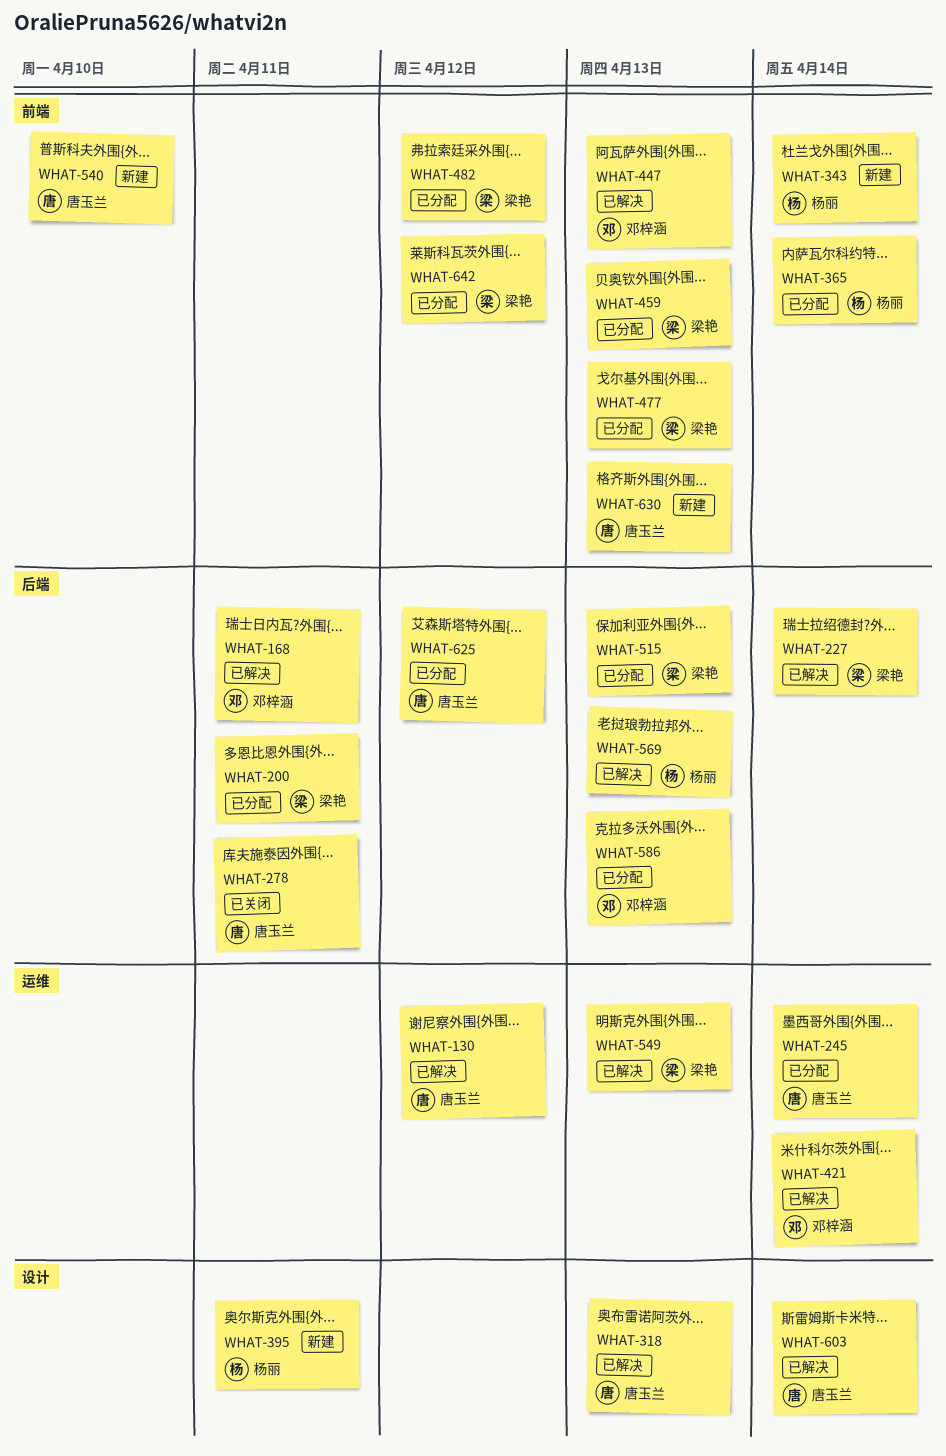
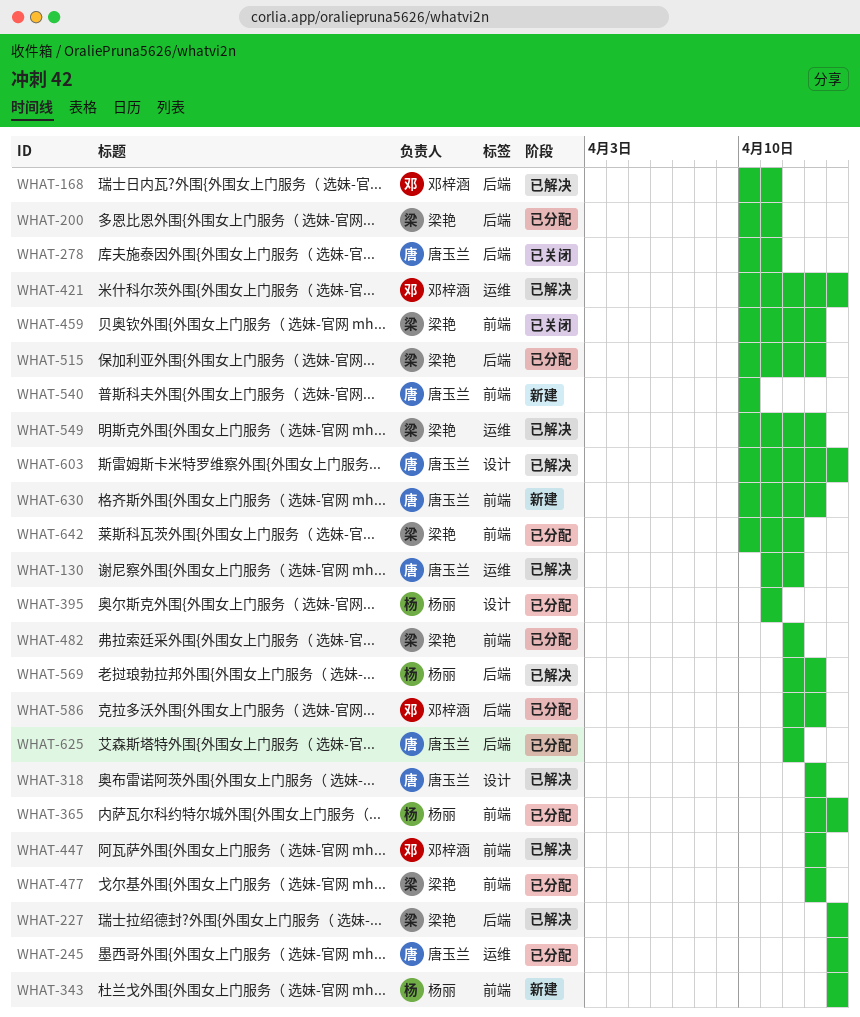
WHAT-395, status: 新建 -> 已分配
WHAT-459, status: 已分配 -> 已关闭

